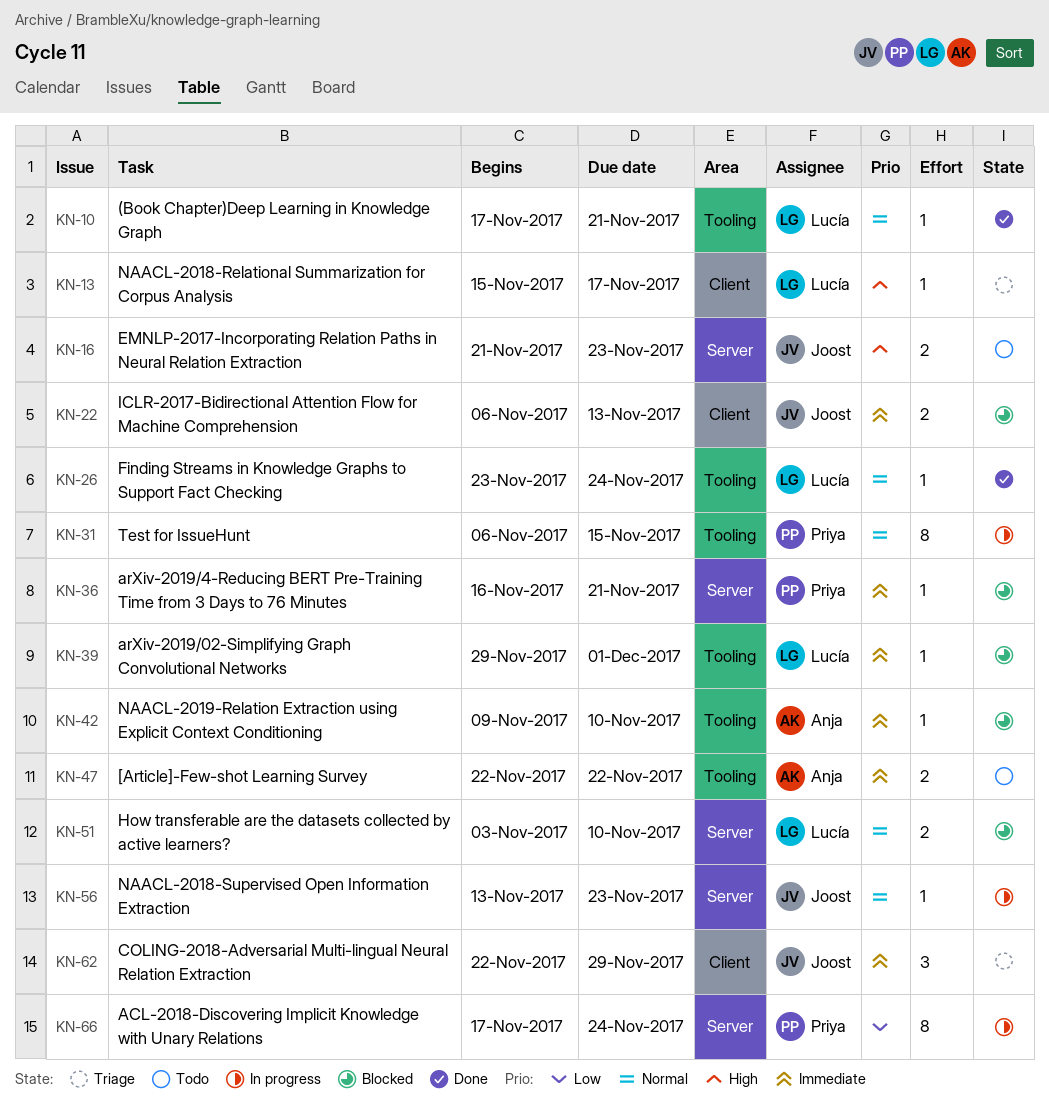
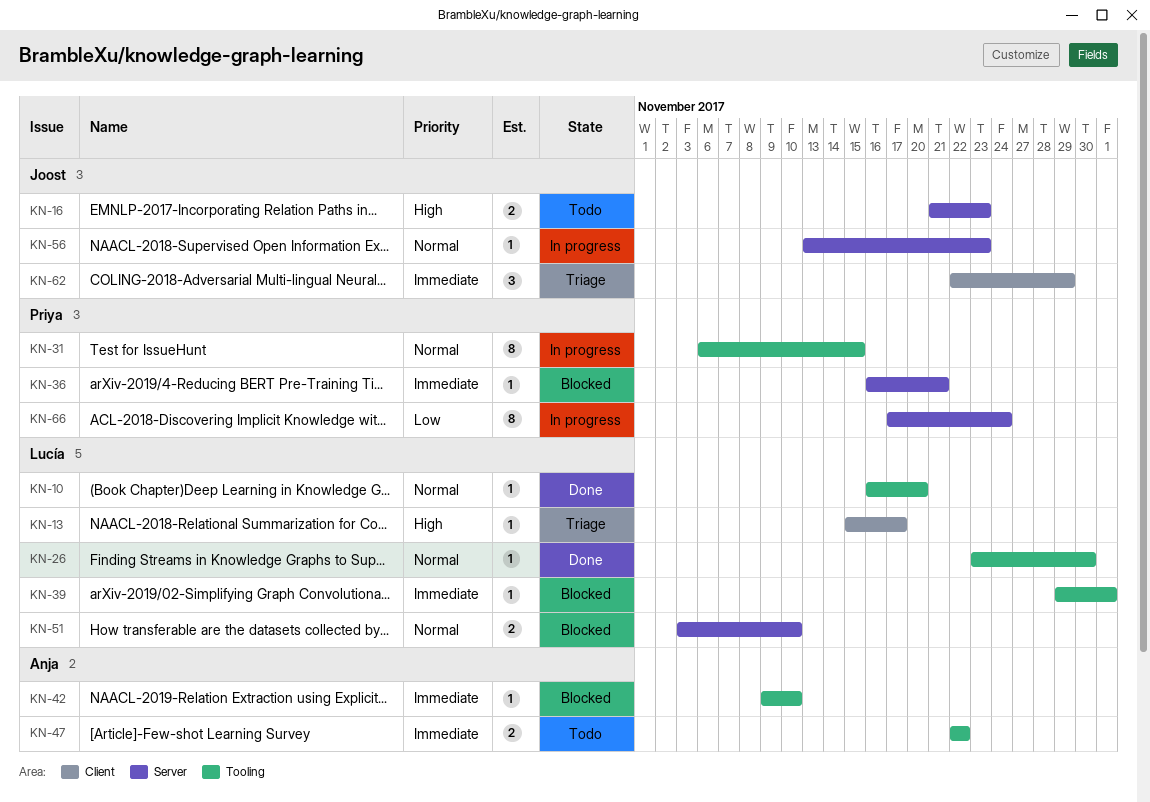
KN-10, start: Nov 17 -> Nov 16
KN-10, due: Nov 21 -> Nov 20
KN-22: present -> none
KN-26, due: Nov 24 -> Nov 30

